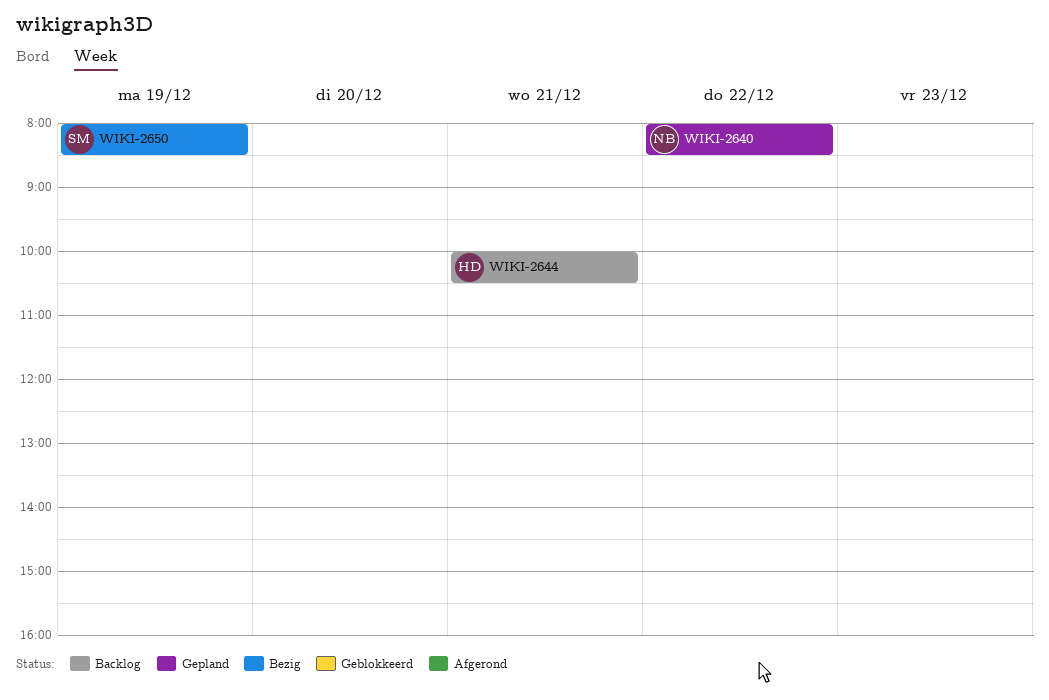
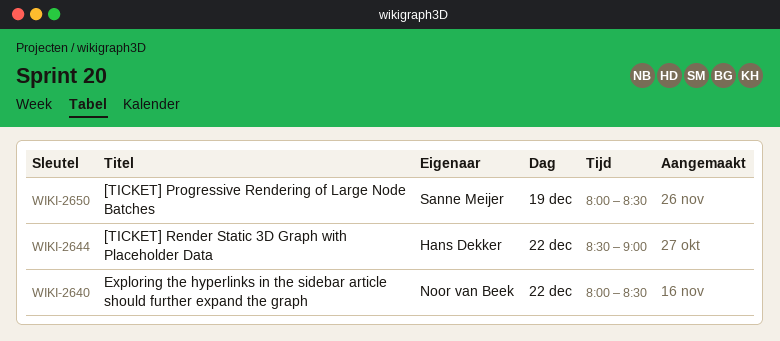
WIKI-2644, day: Dec 21 -> Dec 22
WIKI-2644, begins: 10:00 -> 08:30
WIKI-2644, ends: 10:30 -> 09:00

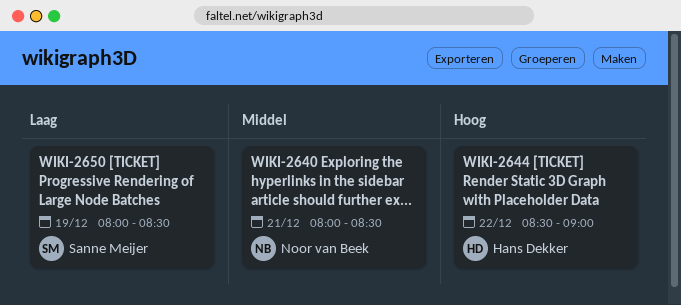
WIKI-2640, day: Dec 22 -> Dec 21

